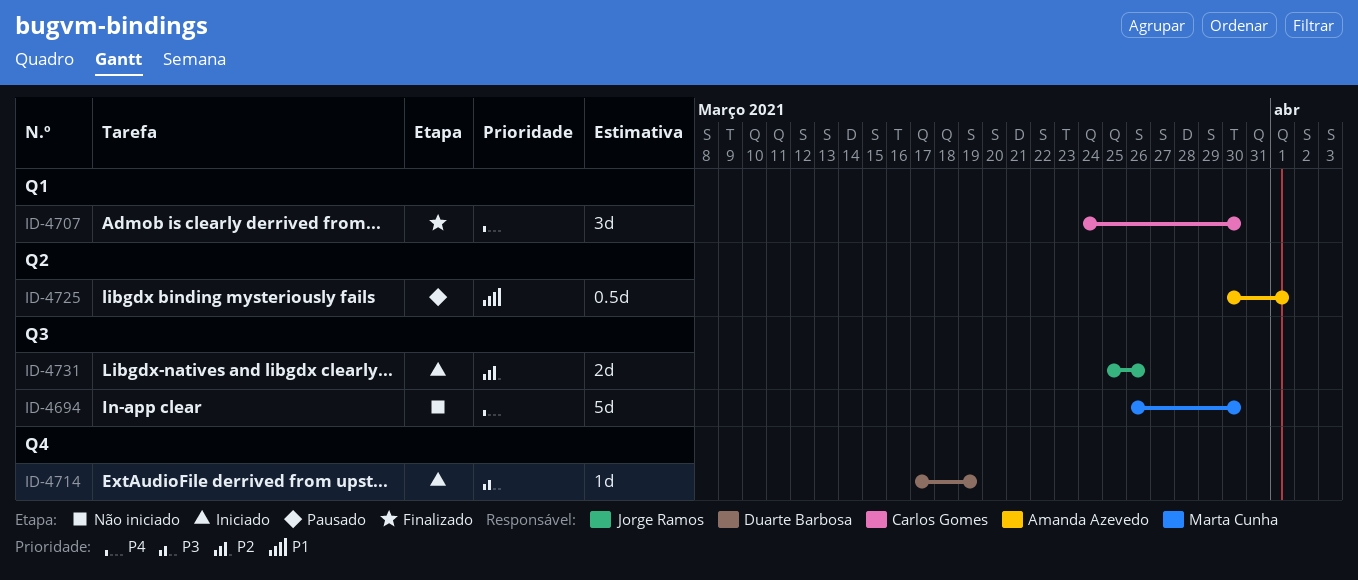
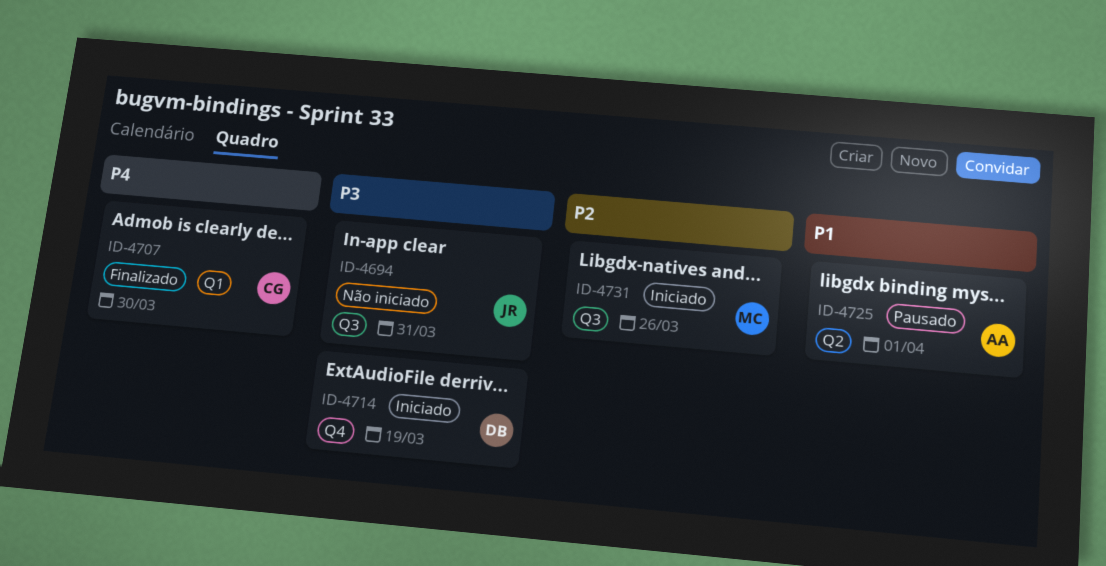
ID-4694, owner: Marta Cunha -> Jorge Ramos
ID-4694, priority: P4 -> P3
ID-4694, due: Mar 30 -> Mar 31
ID-4731, owner: Jorge Ramos -> Marta Cunha

